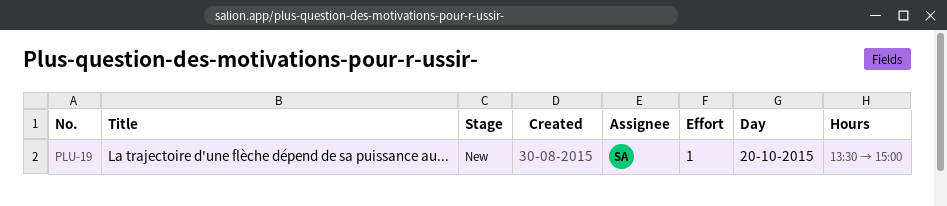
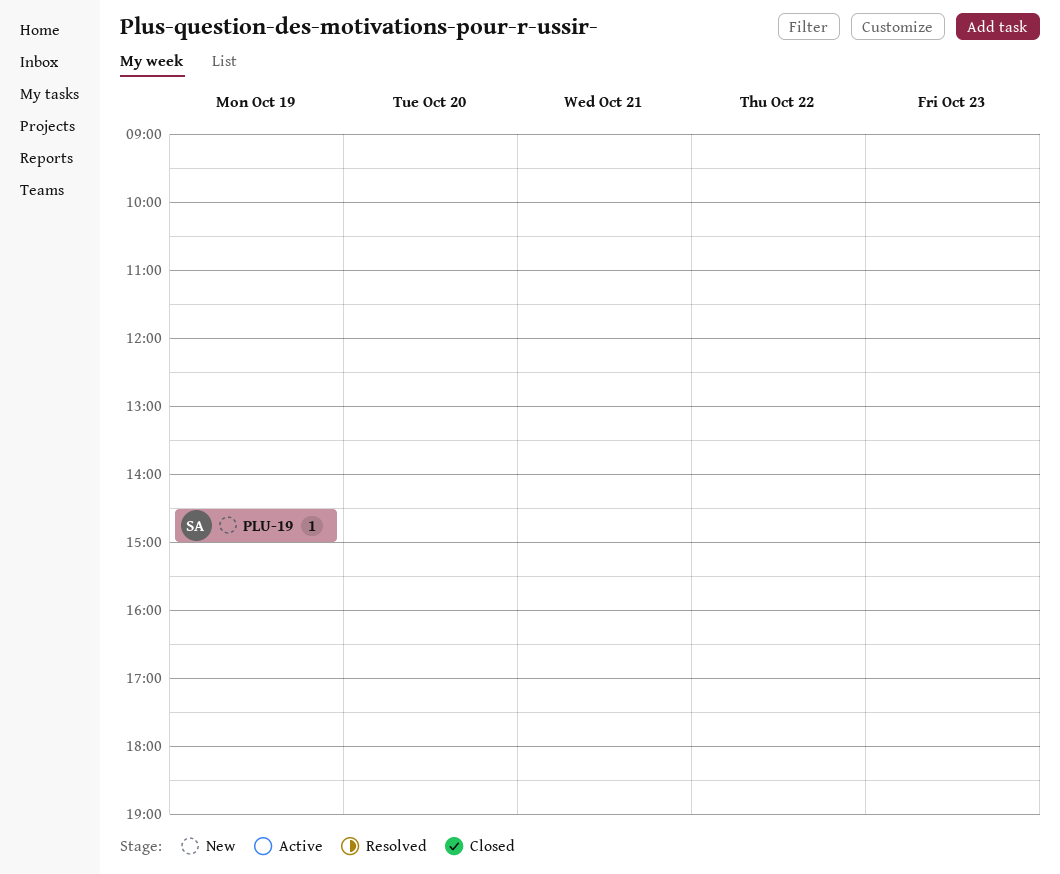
PLU-19, day: Oct 20 -> Oct 19
PLU-19, begins: 13:30 -> 14:30

